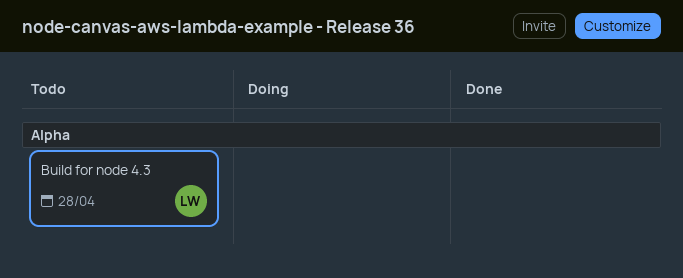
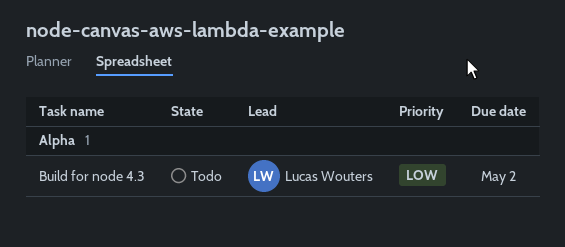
Build for node 4.3, due: Apr 28 -> May 2

